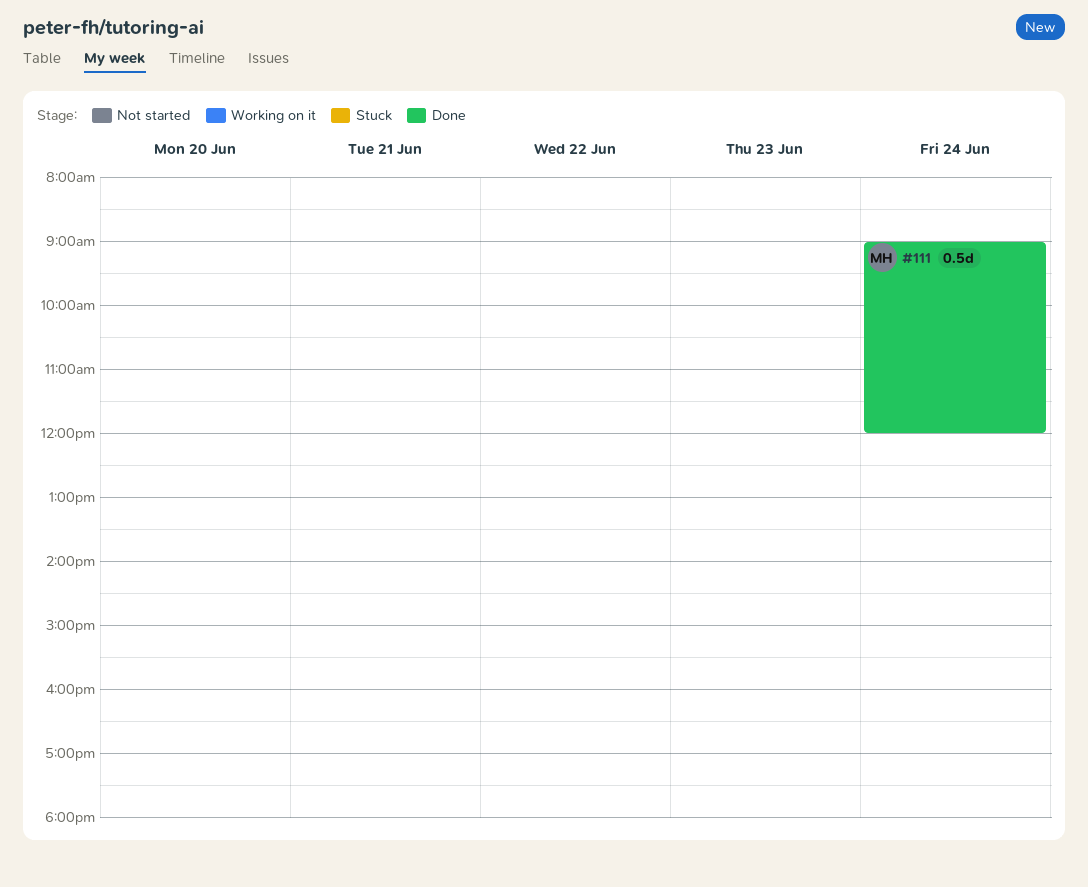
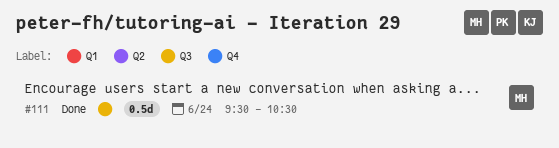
#111, begins: 09:00 -> 09:30
#111, ends: 12:00 -> 10:30

